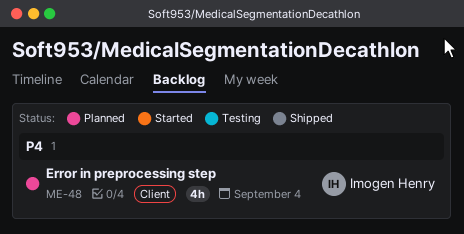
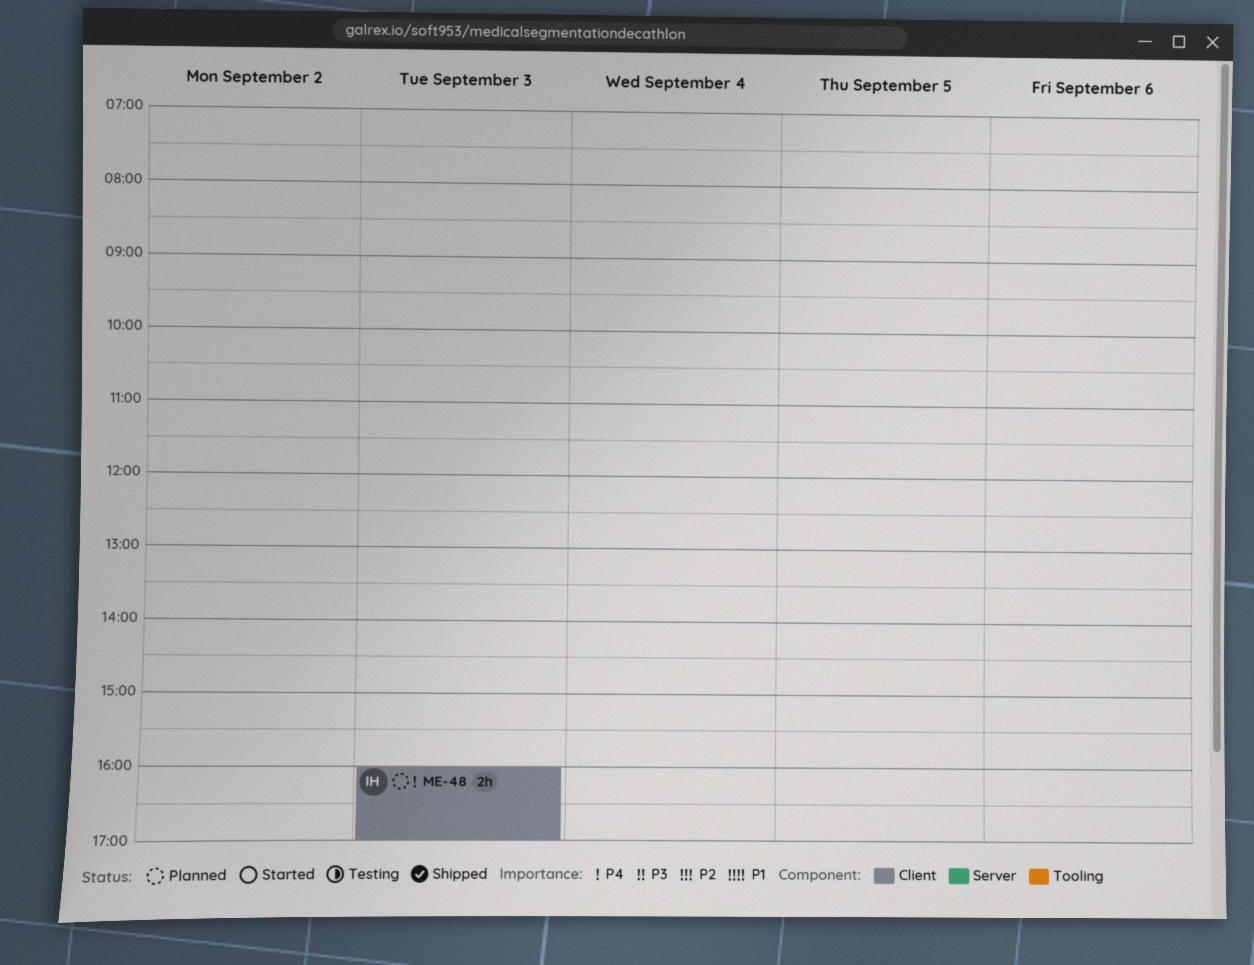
ME-48, estimate: 4h -> 2h
ME-48, day: Sep 4 -> Sep 3

